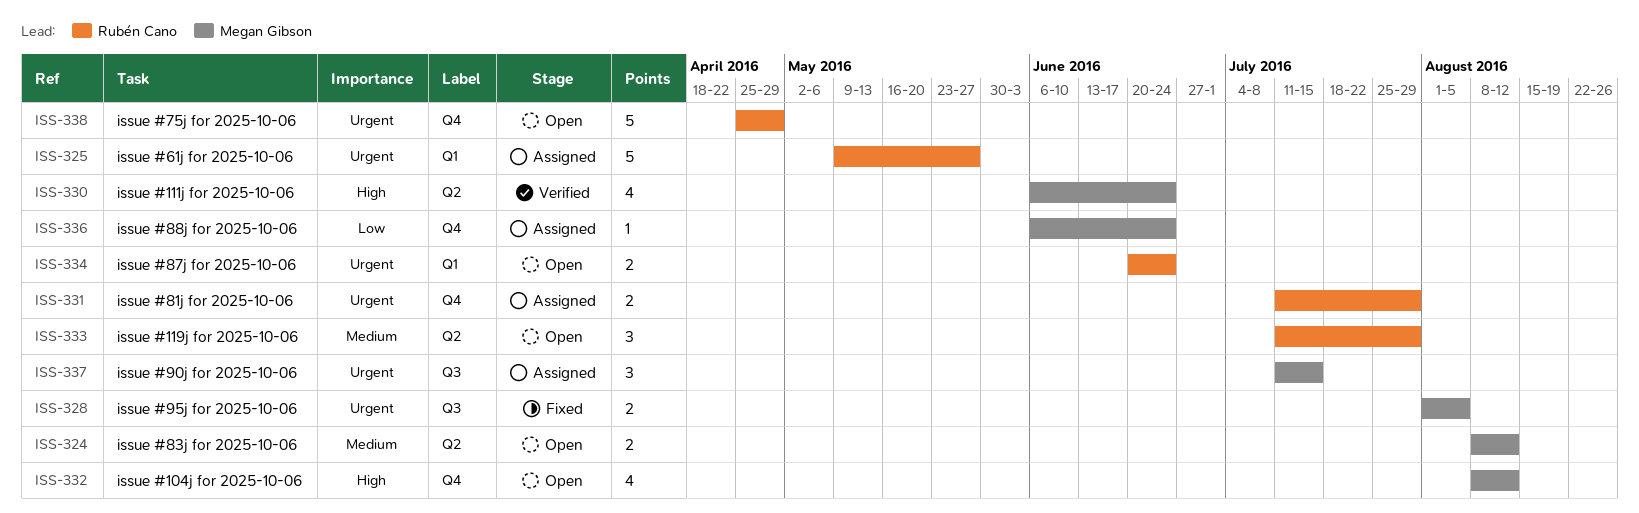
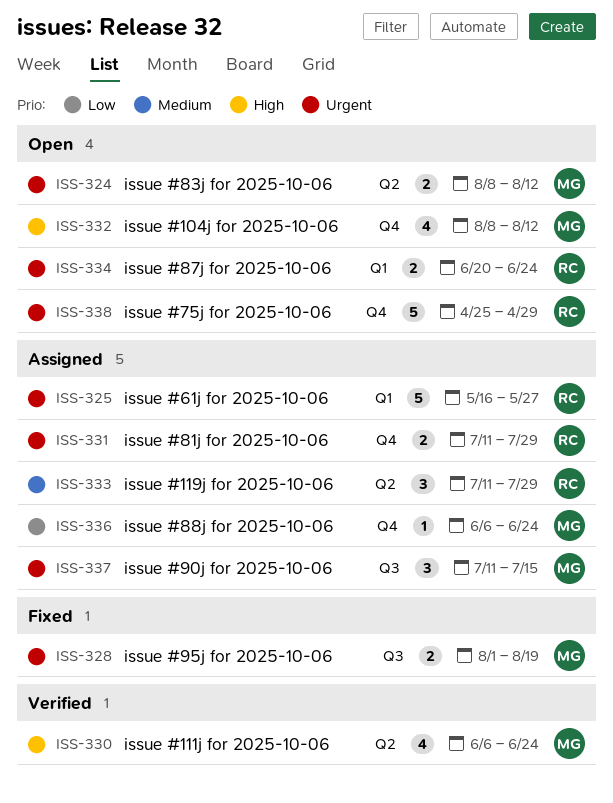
ISS-324, priority: Medium -> Urgent
ISS-325, start: May 9 -> May 16
ISS-328, due: Aug 5 -> Aug 19
ISS-333, status: Open -> Assigned

